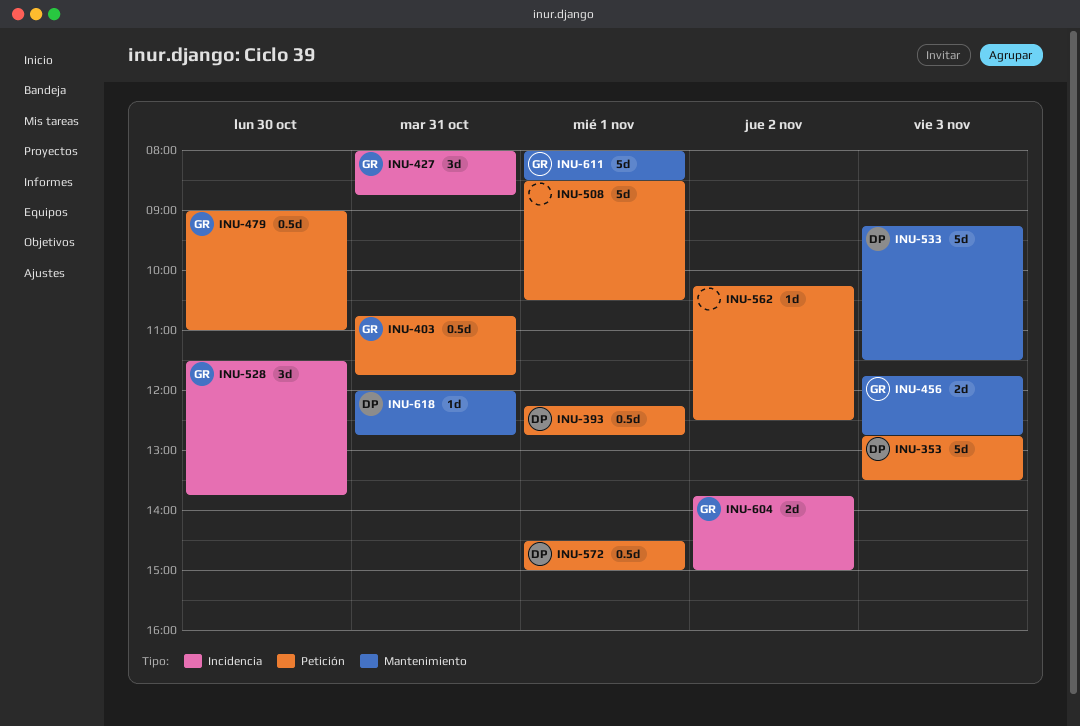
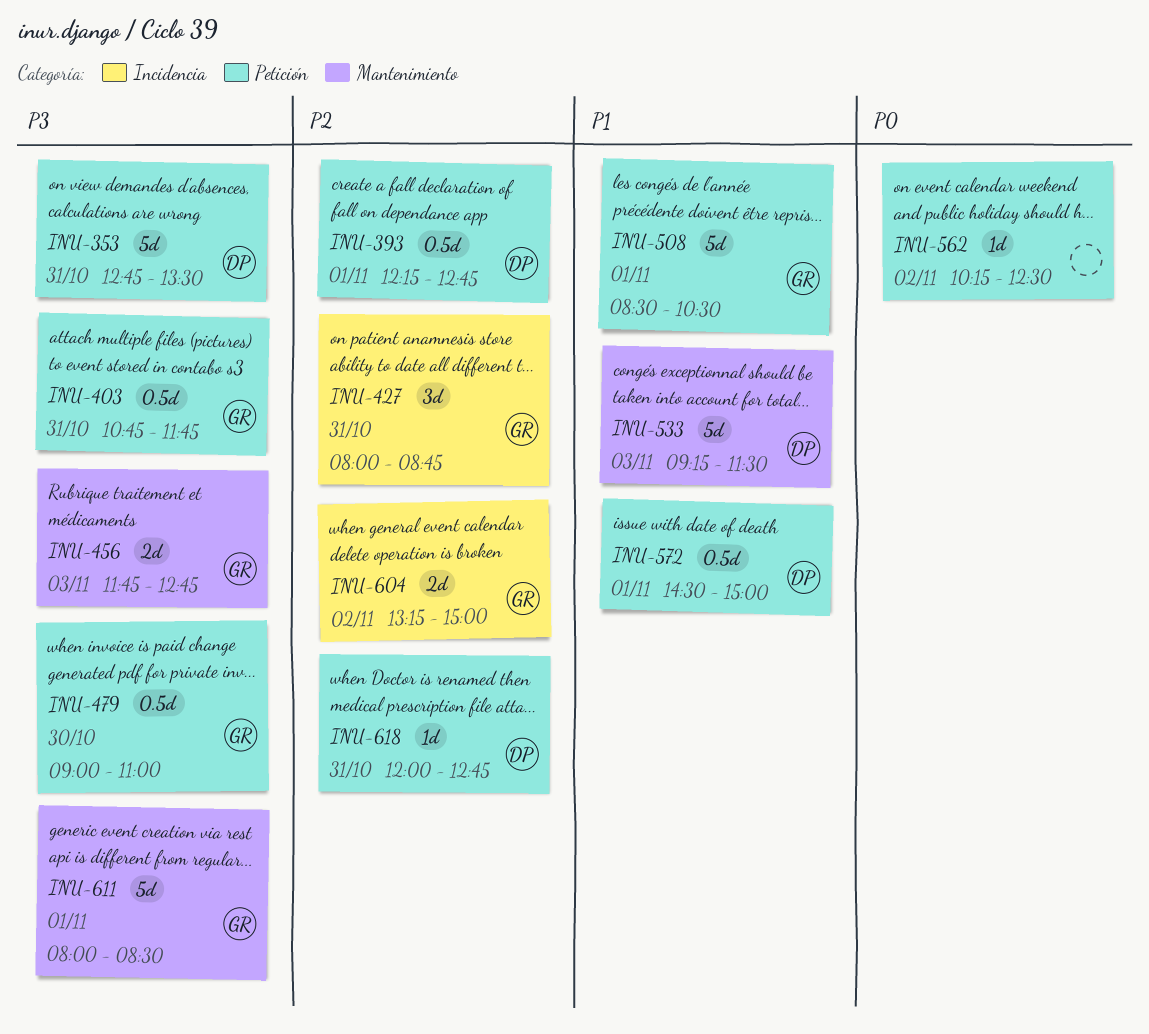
INU-353, day: Nov 3 -> Oct 31
INU-508, owner: none -> GR
INU-528: present -> none
INU-604, begins: 13:45 -> 13:15
INU-618, label: Mantenimiento -> Petición

